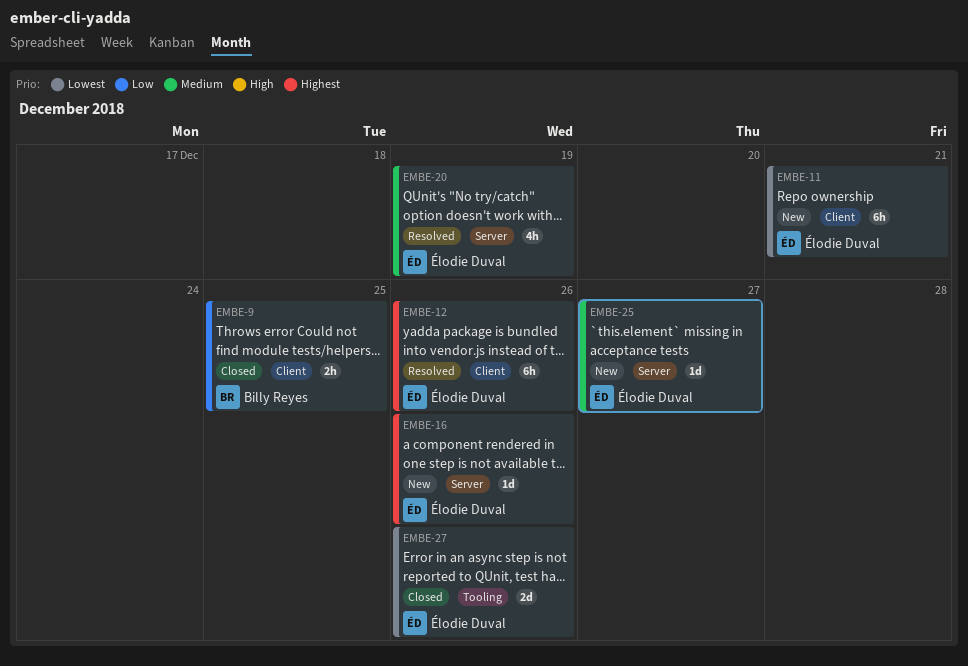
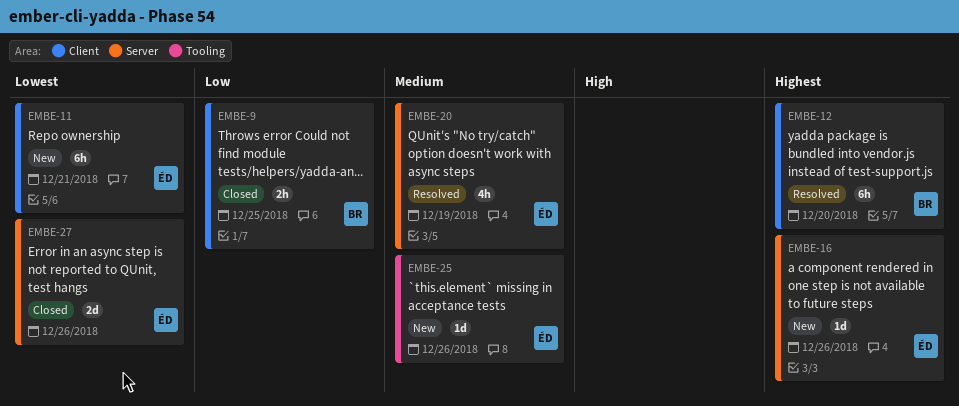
EMBE-12, owner: Élodie Duval -> Billy Reyes
EMBE-12, due: Dec 26 -> Dec 20
EMBE-25, label: Server -> Tooling
EMBE-25, due: Dec 27 -> Dec 26
EMBE-27, label: Tooling -> Server

